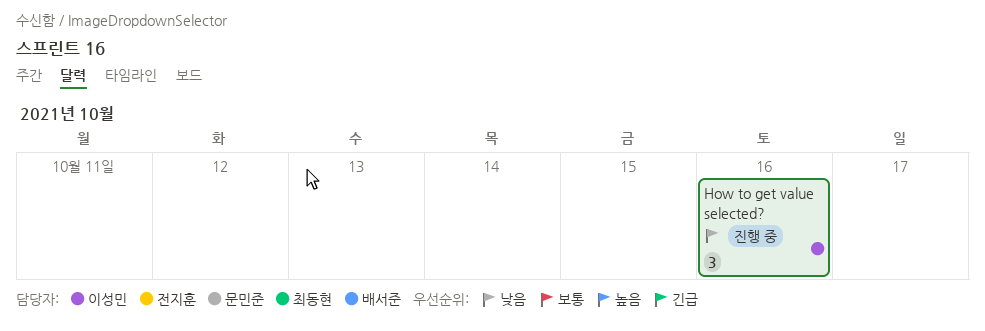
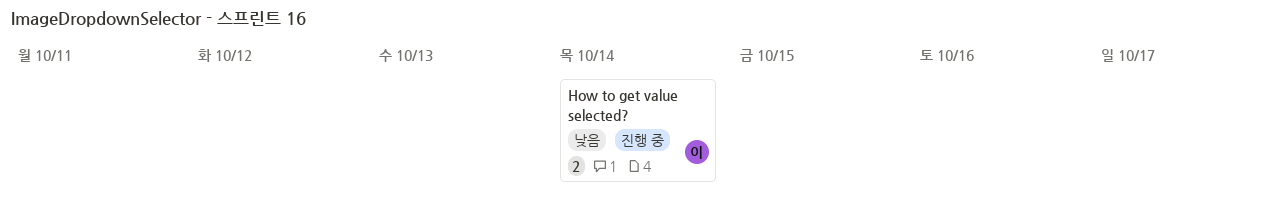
How to get value selected?, estimate: 3 -> 2
How to get value selected?, due: Oct 16 -> Oct 14

